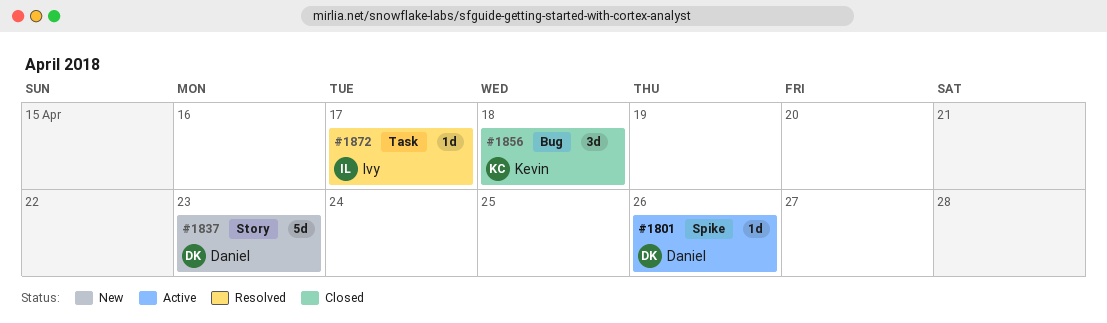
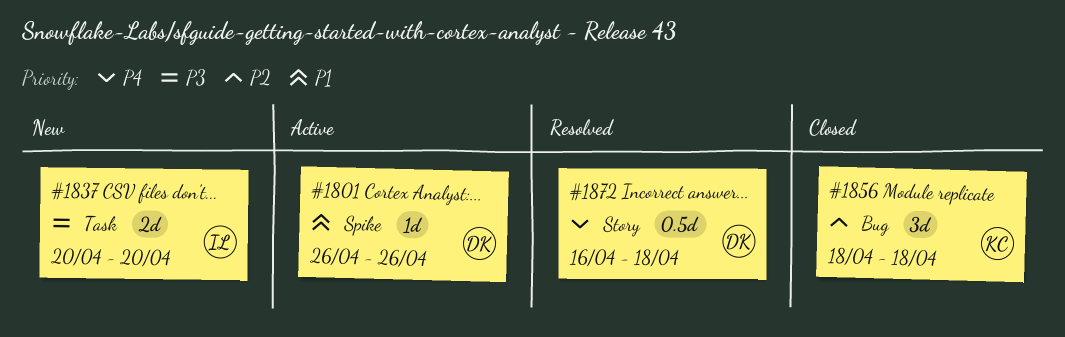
#1837, owner: Daniel -> Ivy
#1837, label: Story -> Task
#1837, estimate: 5d -> 2d
#1837, due: Apr 23 -> Apr 20
#1872, owner: Ivy -> Daniel
#1872, label: Task -> Story
#1872, estimate: 1d -> 0.5d
#1872, due: Apr 17 -> Apr 18

